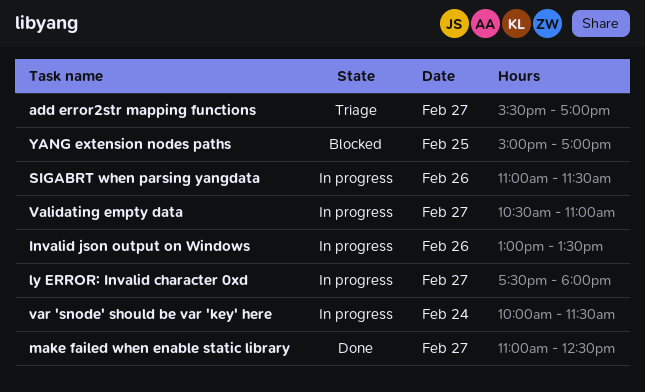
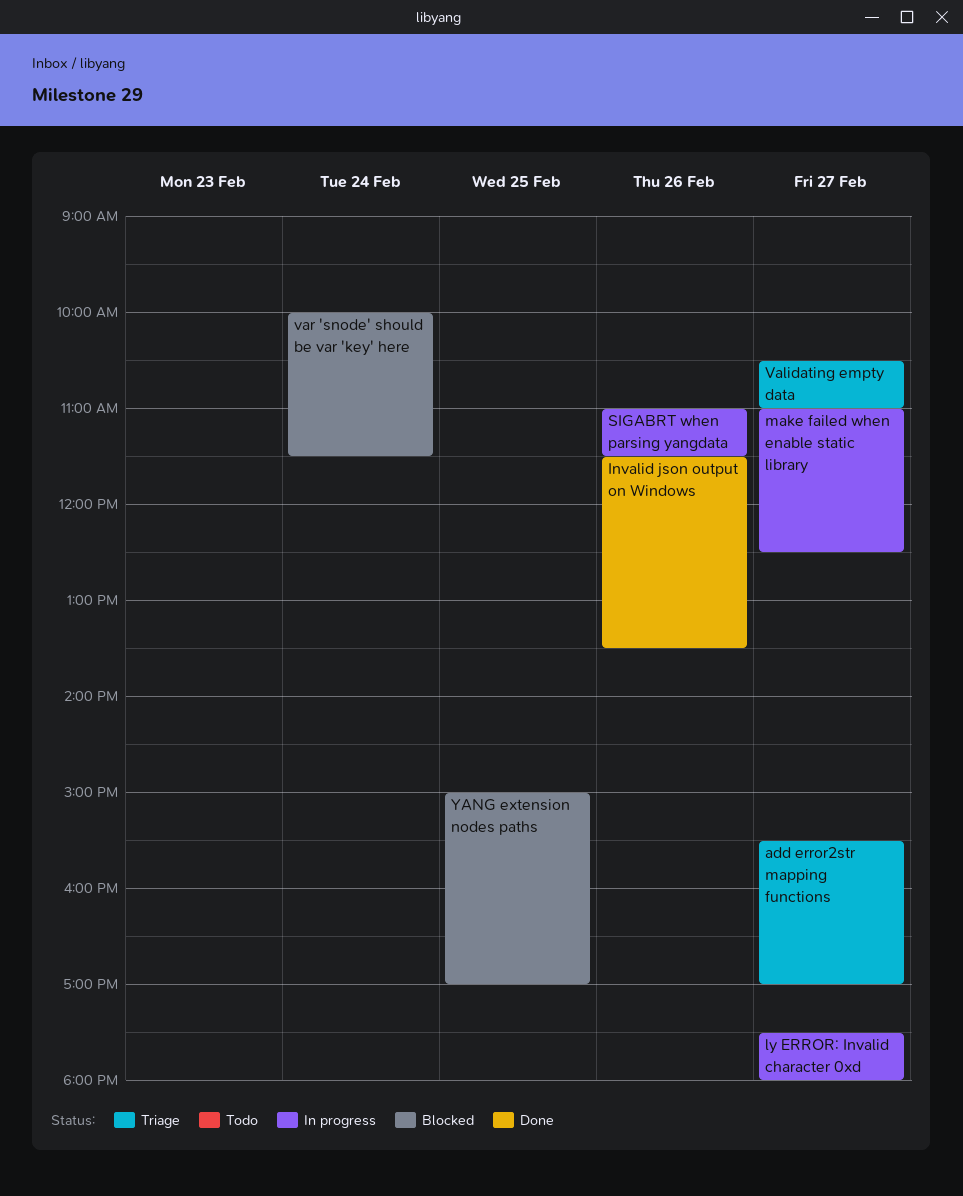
Invalid json output on Windows, status: In progress -> Done
Invalid json output on Windows, begins: 13:00 -> 11:30
make failed when enable static library, status: Done -> In progress
Validating empty data, status: In progress -> Triage
var 'snode' should be var 'key' here, status: In progress -> Blocked

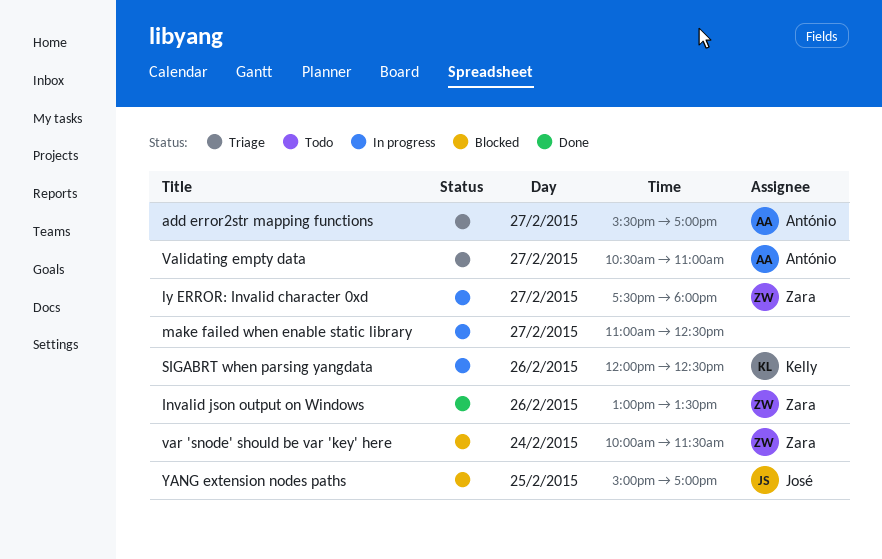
Invalid json output on Windows, begins: 11:30 -> 13:00
SIGABRT when parsing yangdata, begins: 11:00 -> 12:00
SIGABRT when parsing yangdata, ends: 11:30 -> 12:30

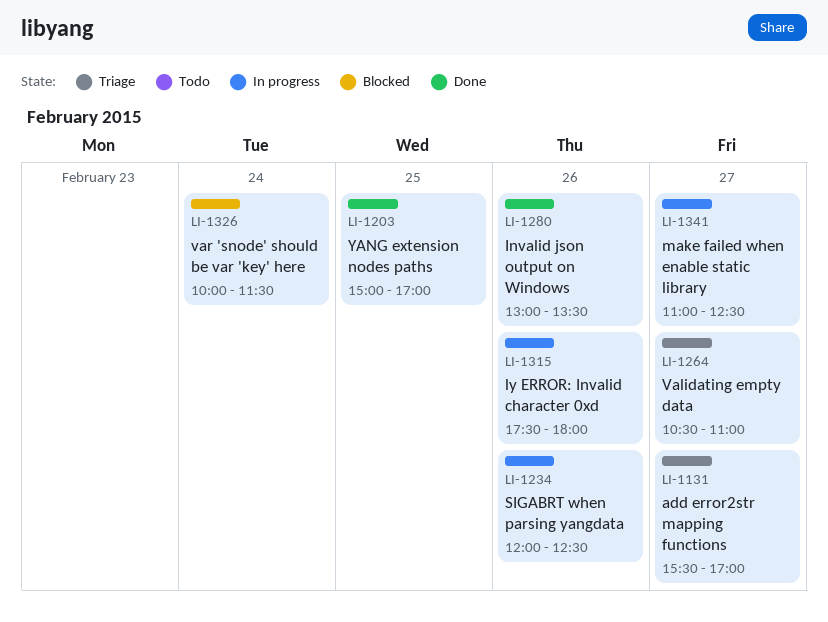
ly ERROR: Invalid character 0xd, day: Feb 27 -> Feb 26
YANG extension nodes paths, status: Blocked -> Done

